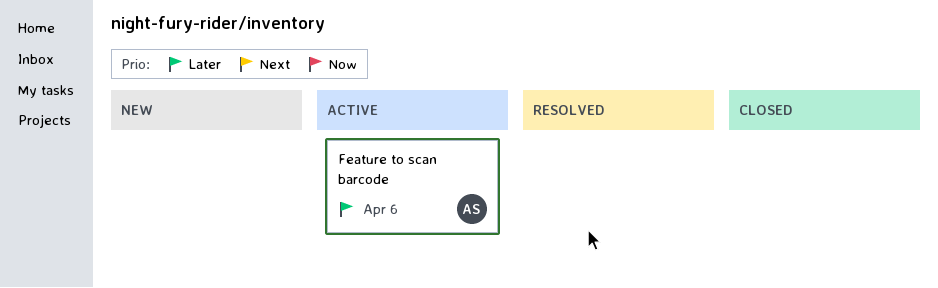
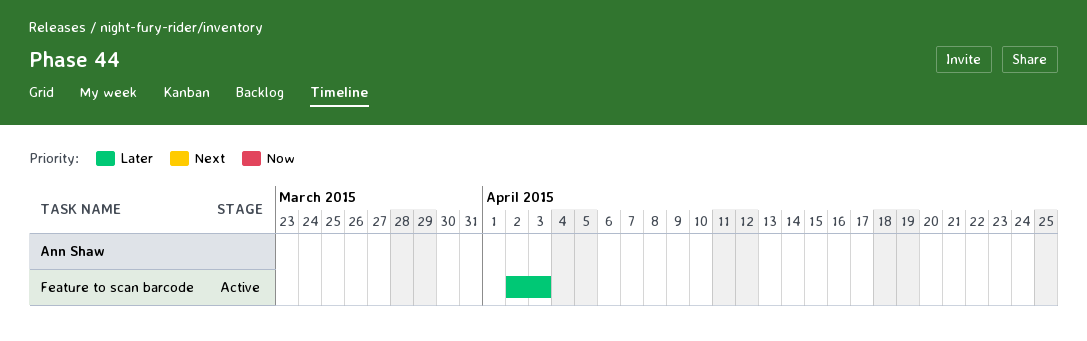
Feature to scan barcode, due: Apr 6 -> Apr 3

